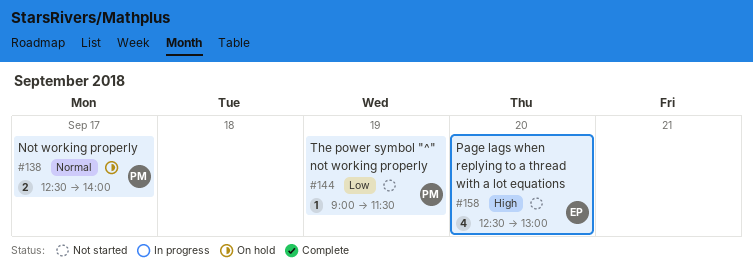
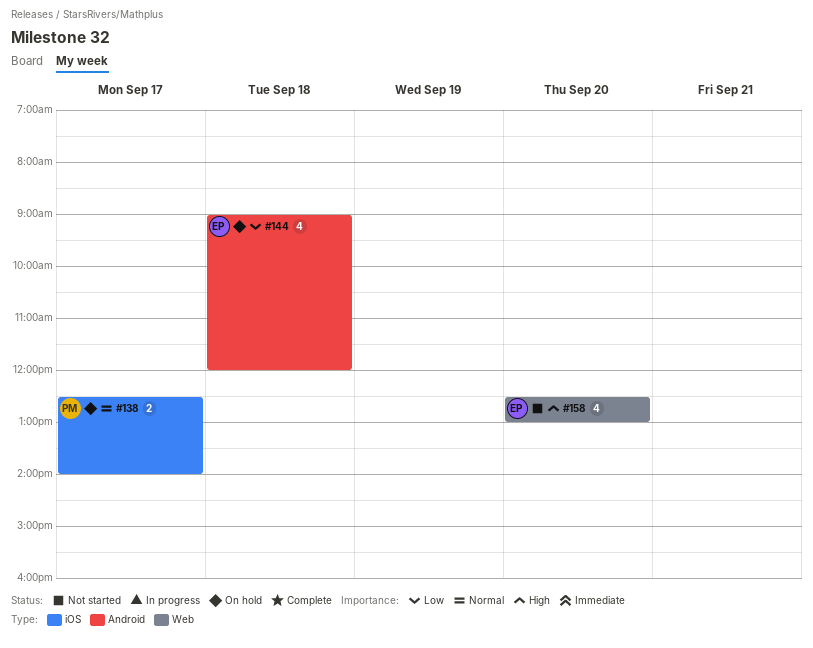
#144, status: Not started -> On hold
#144, owner: PM -> EP
#144, estimate: 1 -> 4
#144, day: Sep 19 -> Sep 18
#144, ends: 11:30 -> 12:00

